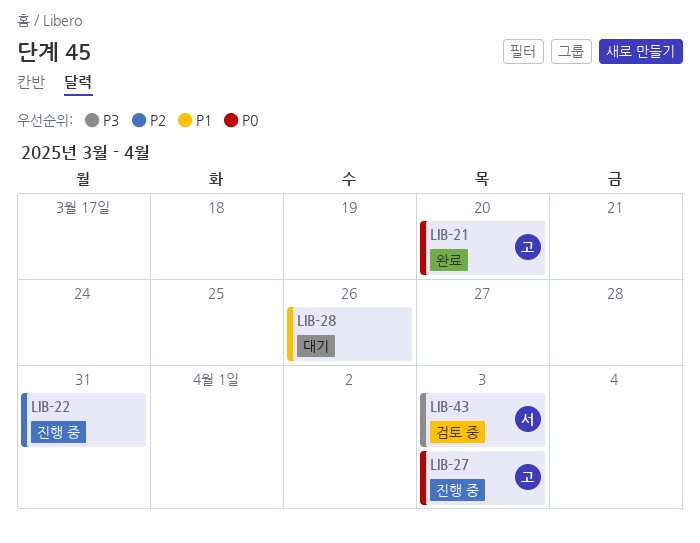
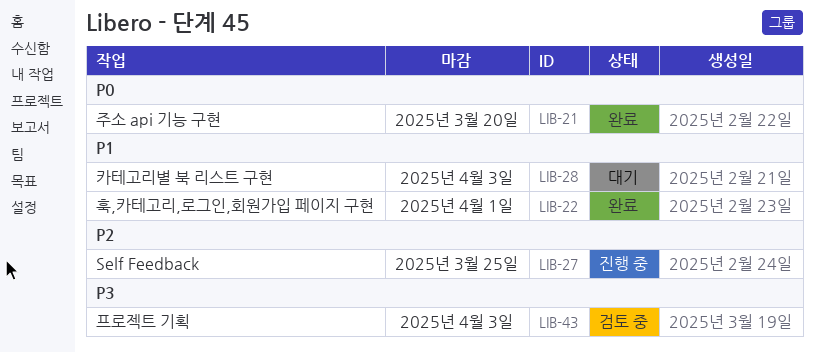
LIB-22, status: 진행 중 -> 완료
LIB-22, priority: P2 -> P1
LIB-22, due: Mar 31 -> Apr 1
LIB-27, priority: P0 -> P2
LIB-27, due: Apr 3 -> Mar 25
LIB-28, due: Mar 26 -> Apr 3

